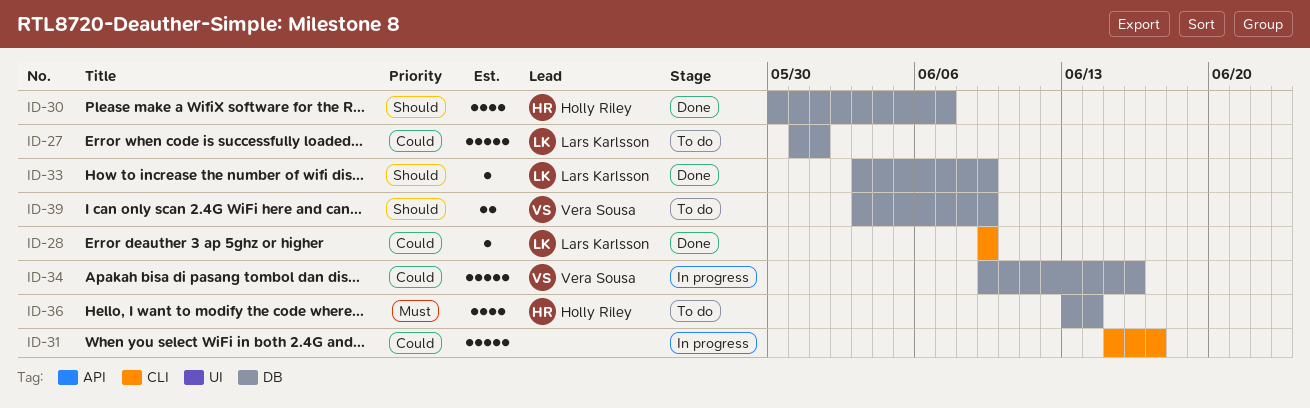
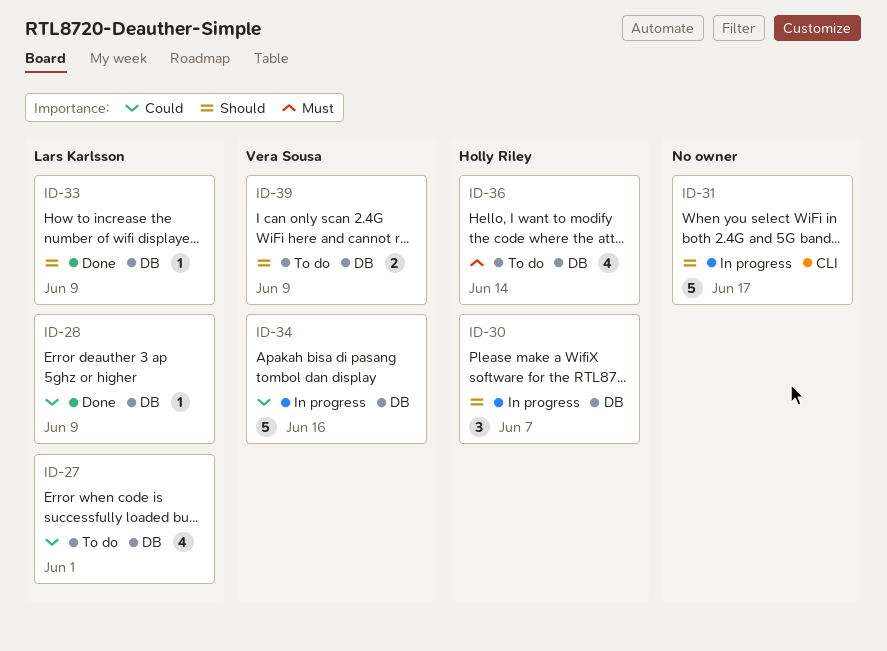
ID-27, estimate: 5 -> 4
ID-28, label: CLI -> DB
ID-30, status: Done -> In progress
ID-30, estimate: 4 -> 3
ID-31, priority: Could -> Should

